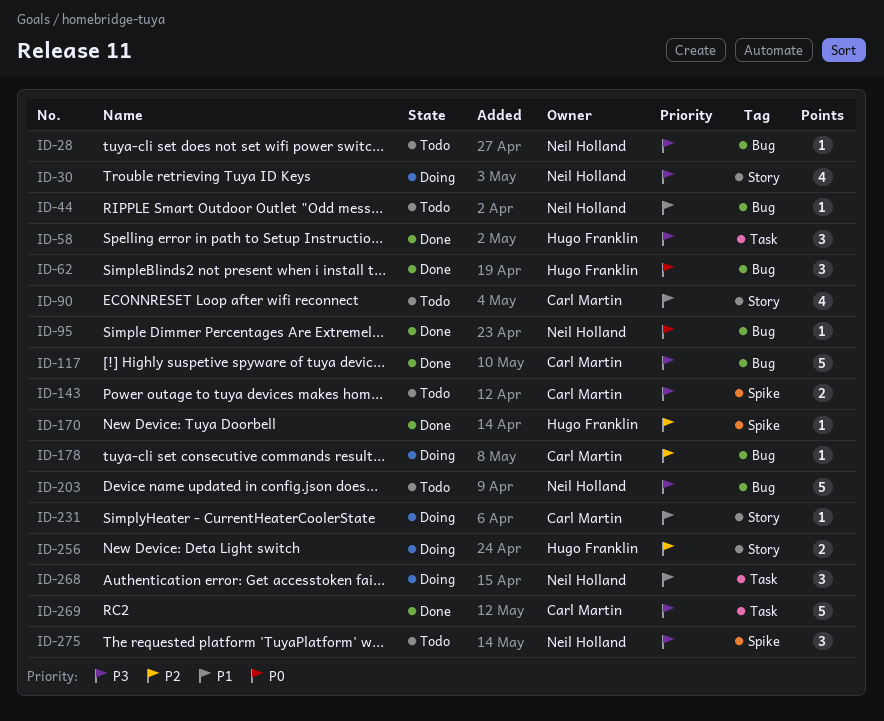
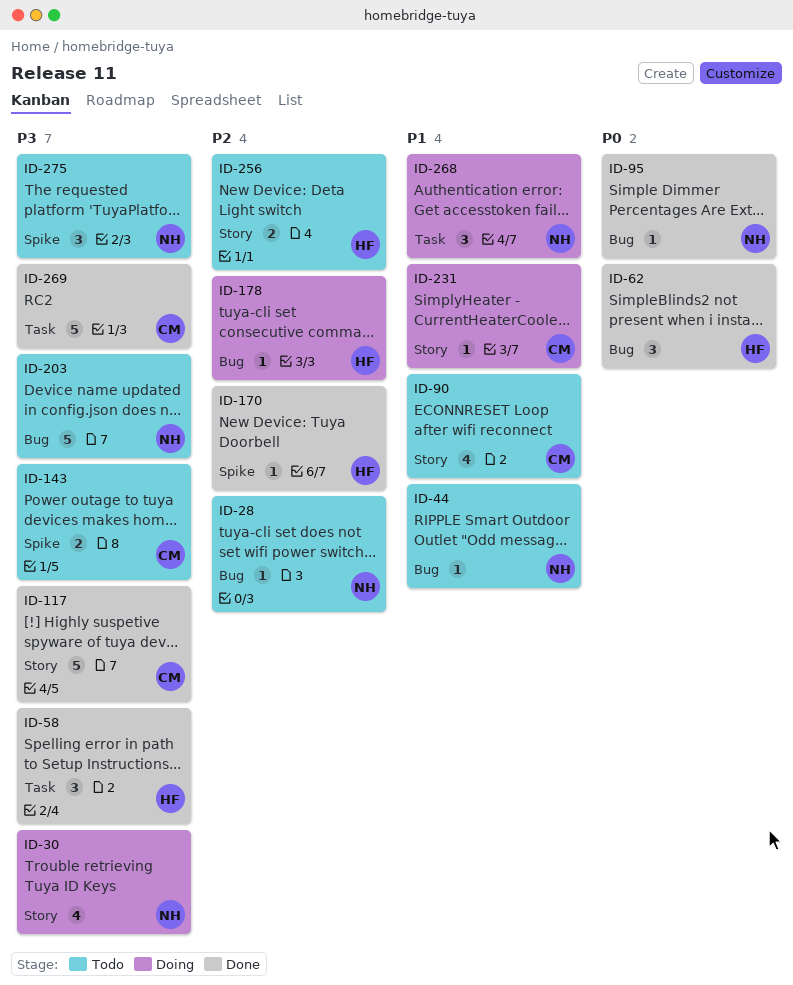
ID-28, priority: P3 -> P2
ID-117, label: Bug -> Story
ID-178, owner: Carl Martin -> Hugo Franklin
ID-256, status: Doing -> Todo

